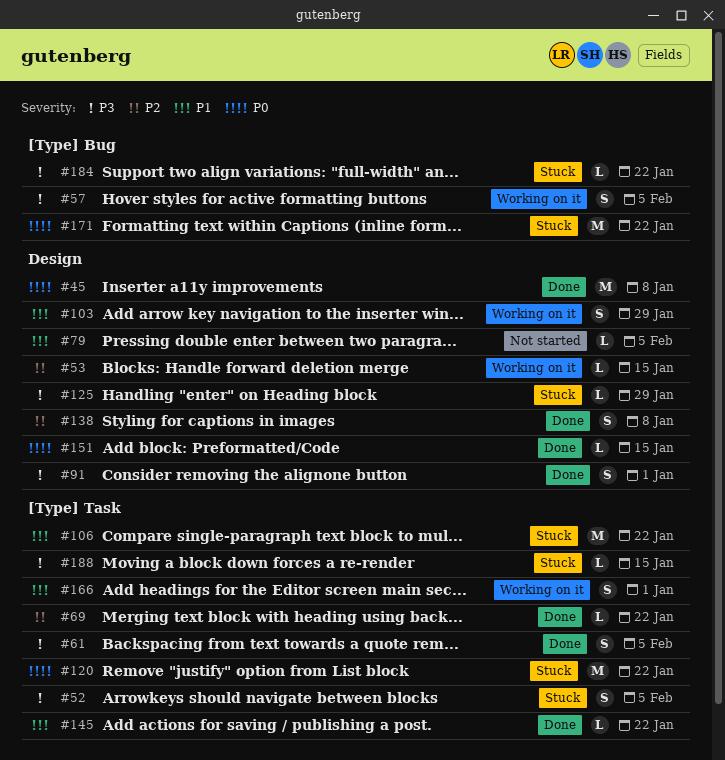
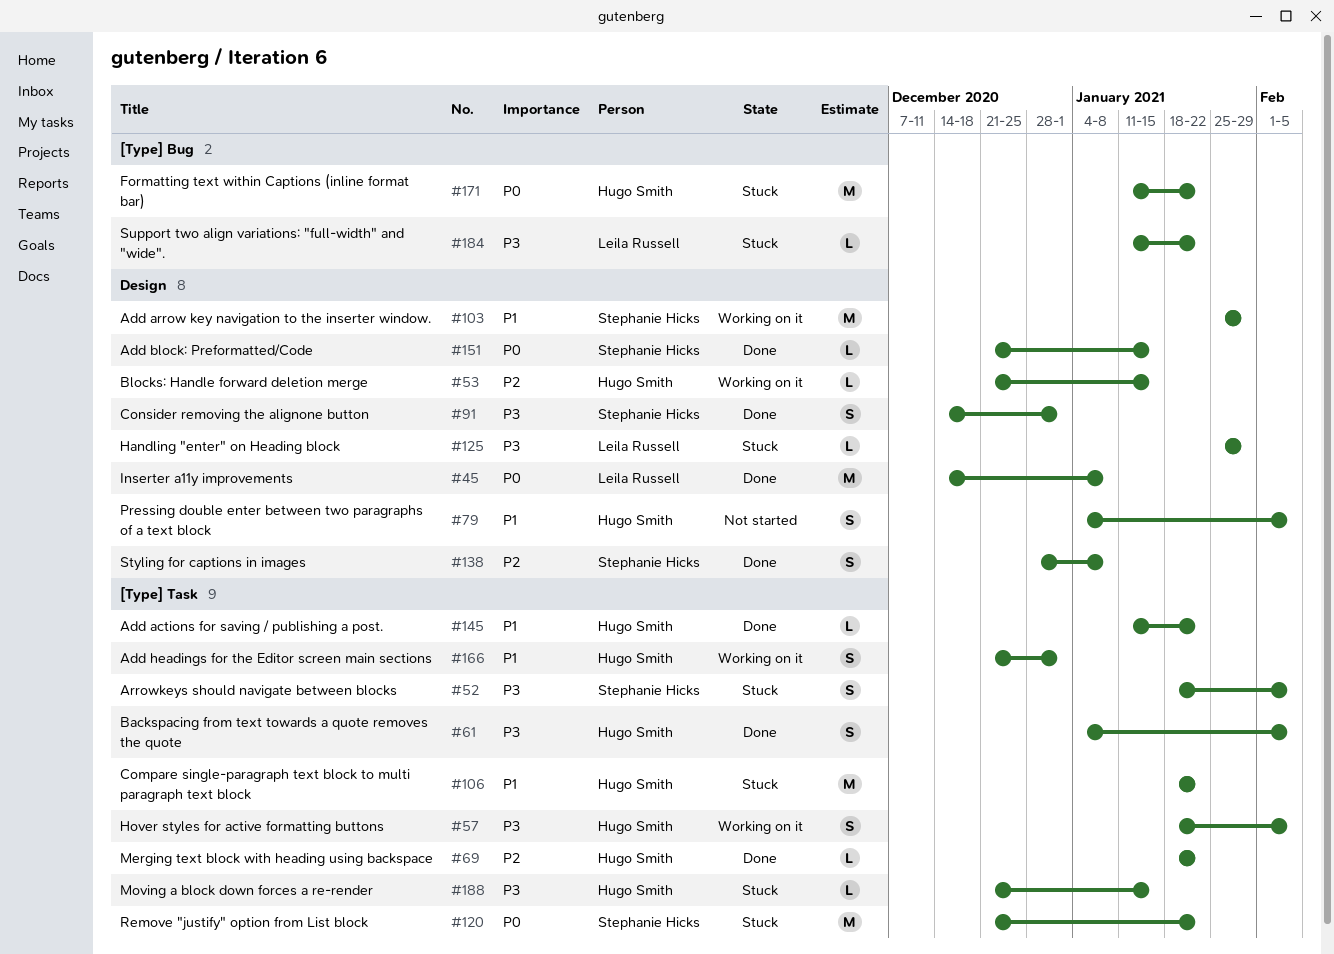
#57, label: [Type] Bug -> [Type] Task
#79, estimate: L -> S
#103, estimate: S -> M

